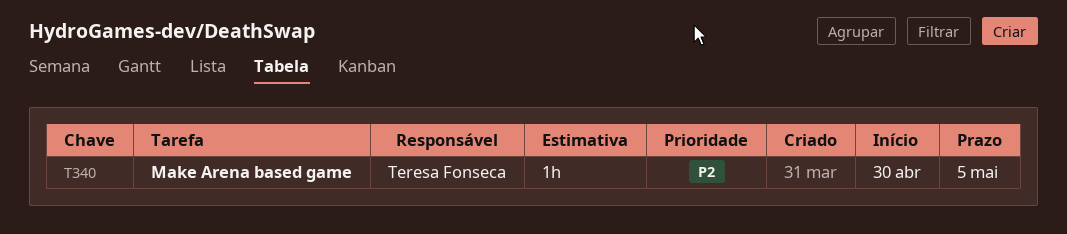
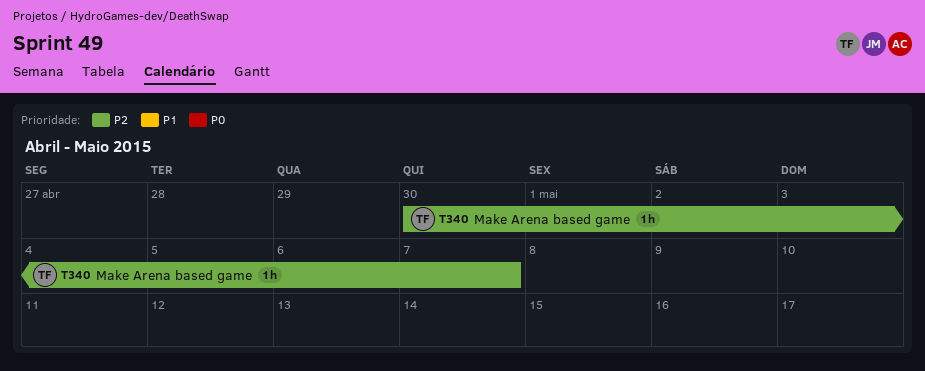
T340, due: May 5 -> May 7

